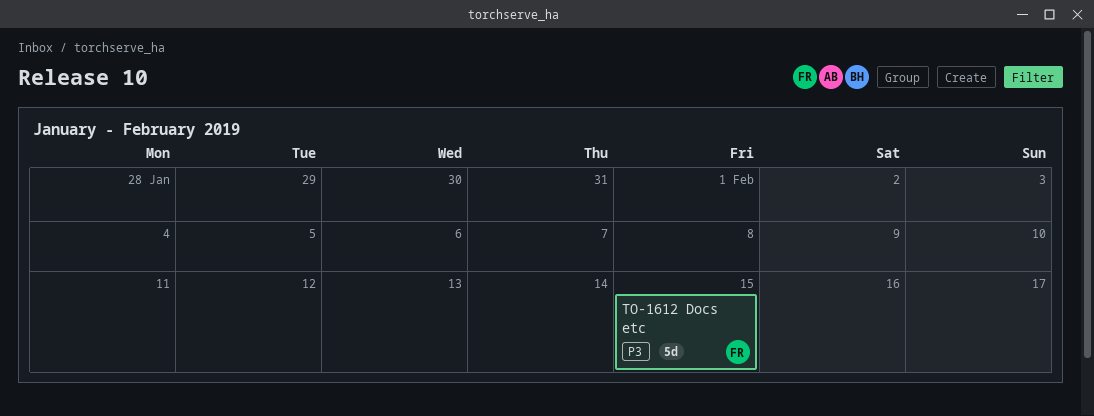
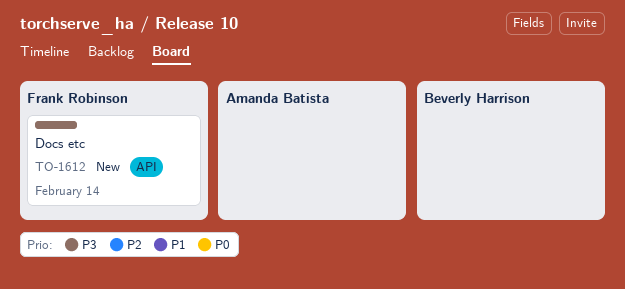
TO-1612, due: Feb 15 -> Feb 14

